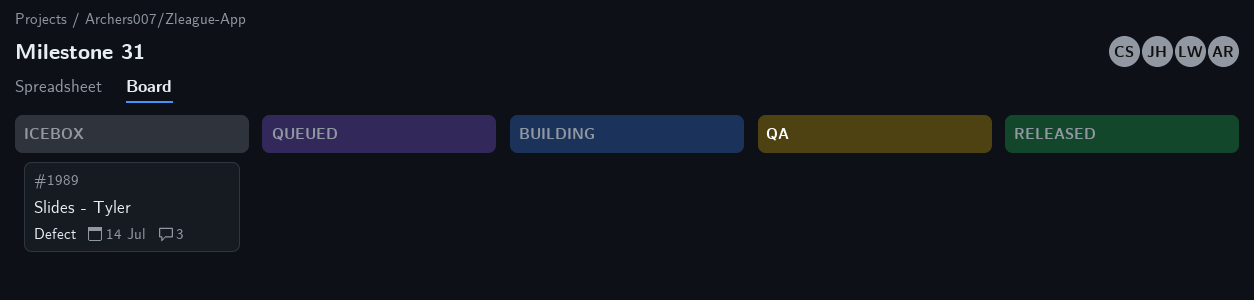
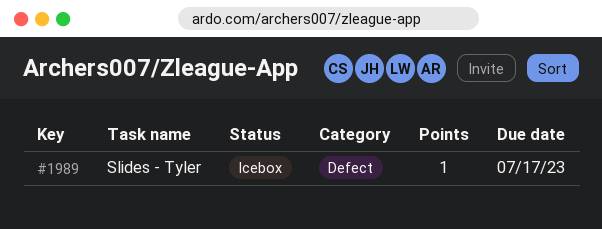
#1989, due: Jul 14 -> Jul 17

